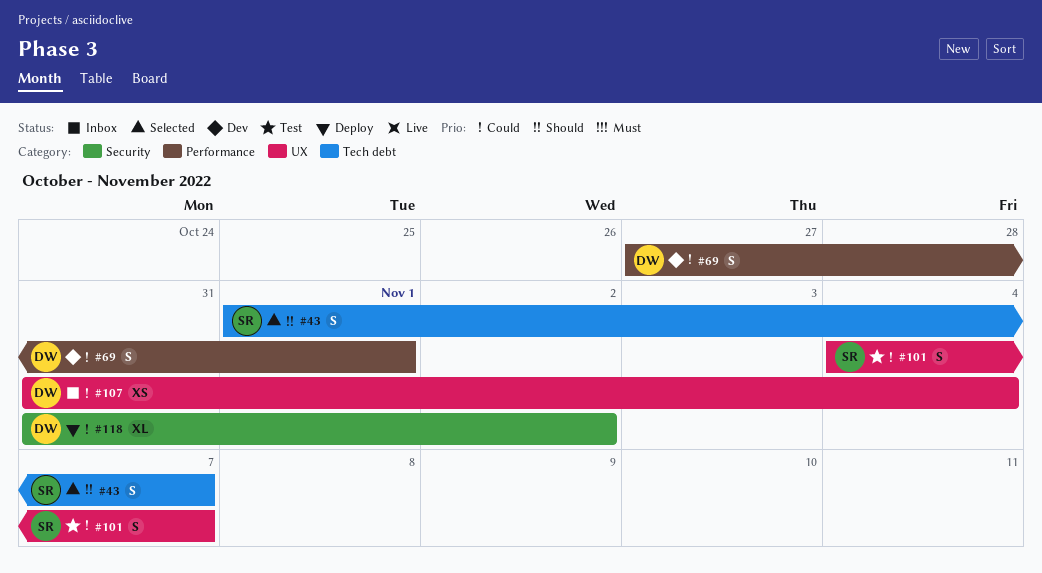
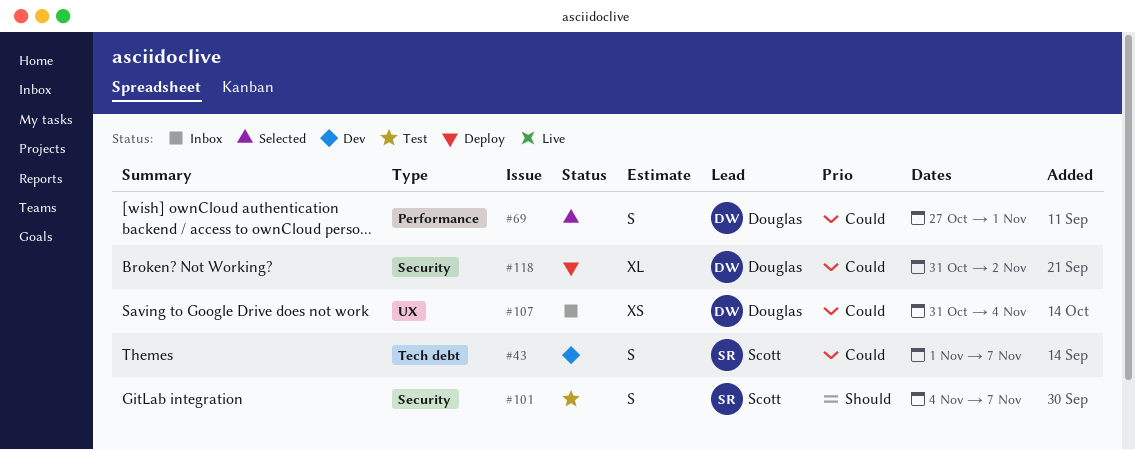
#43, status: Selected -> Dev
#43, priority: Should -> Could
#69, status: Dev -> Selected
#101, priority: Could -> Should
#101, label: UX -> Security

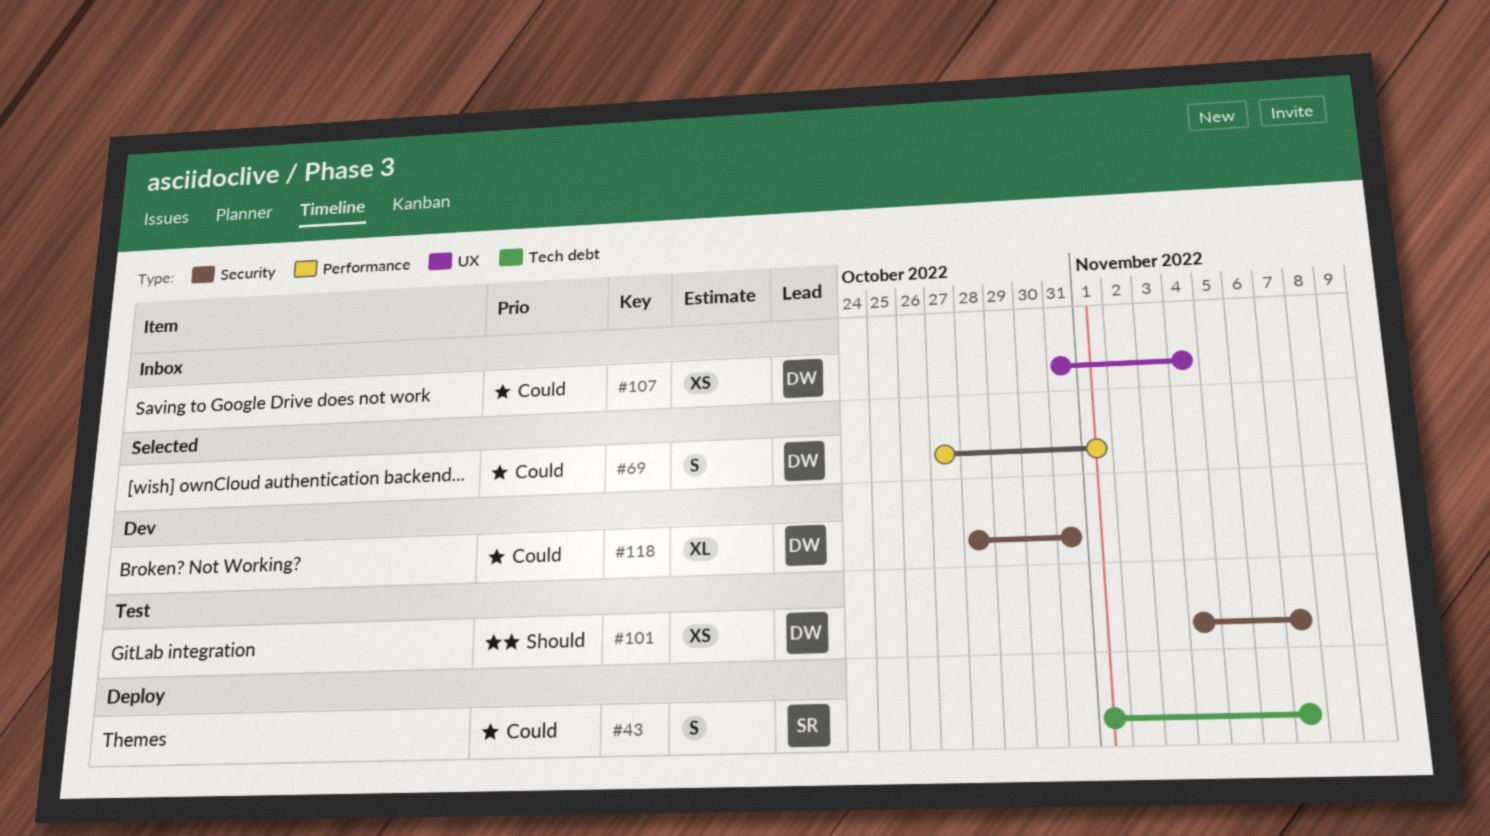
#43, status: Dev -> Deploy
#101, owner: Scott -> Douglas
#101, estimate: S -> XS
#118, status: Deploy -> Dev
#118, start: Oct 31 -> Oct 28
#118, due: Nov 2 -> Oct 31

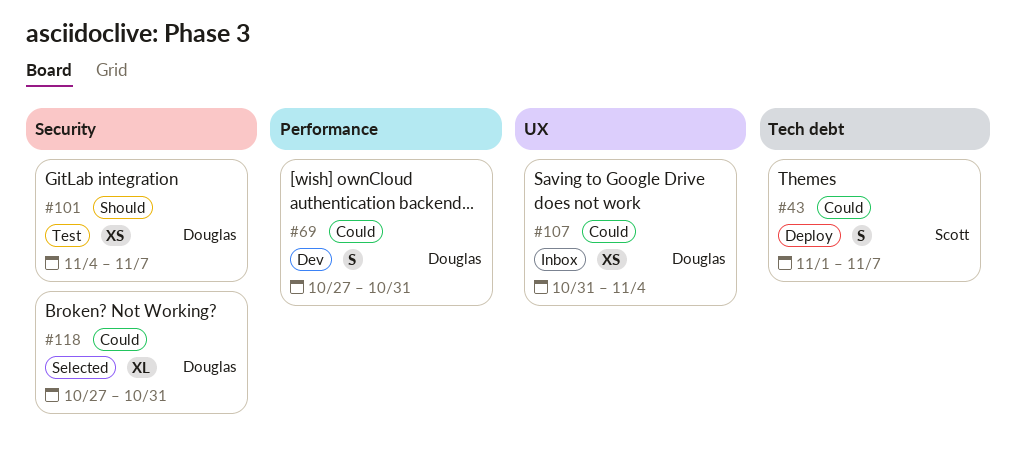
#69, status: Selected -> Dev
#69, due: Nov 1 -> Oct 31
#118, status: Dev -> Selected
#118, start: Oct 28 -> Oct 27

